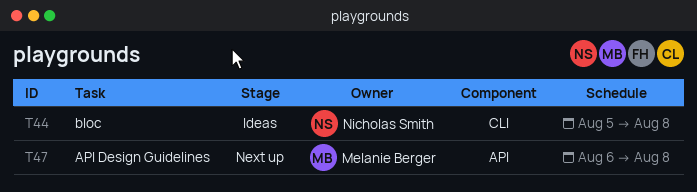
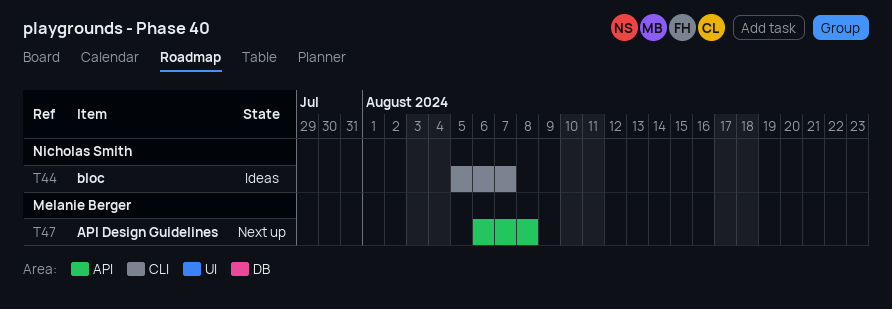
T44, due: Aug 8 -> Aug 7

